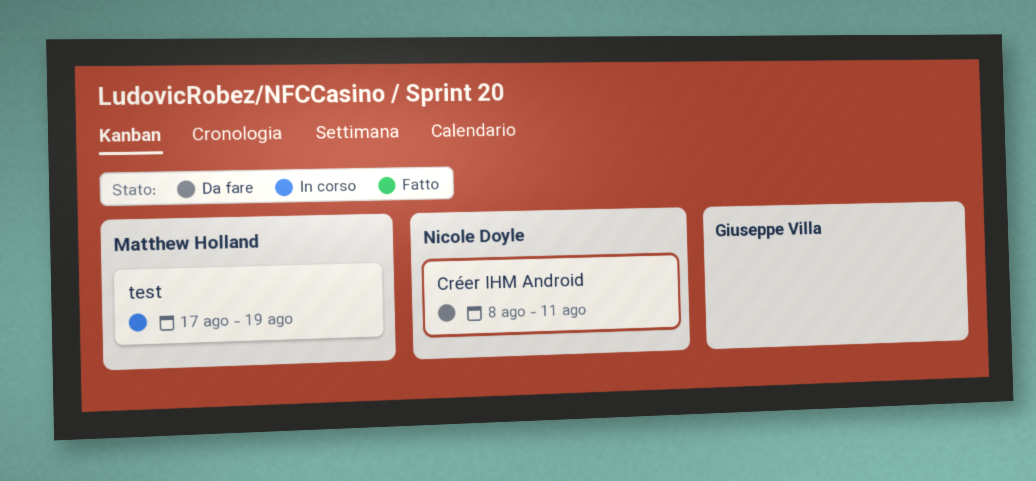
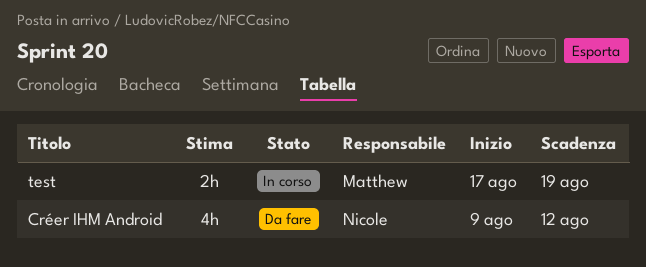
Créer IHM Android, start: Aug 8 -> Aug 9
Créer IHM Android, due: Aug 11 -> Aug 12

